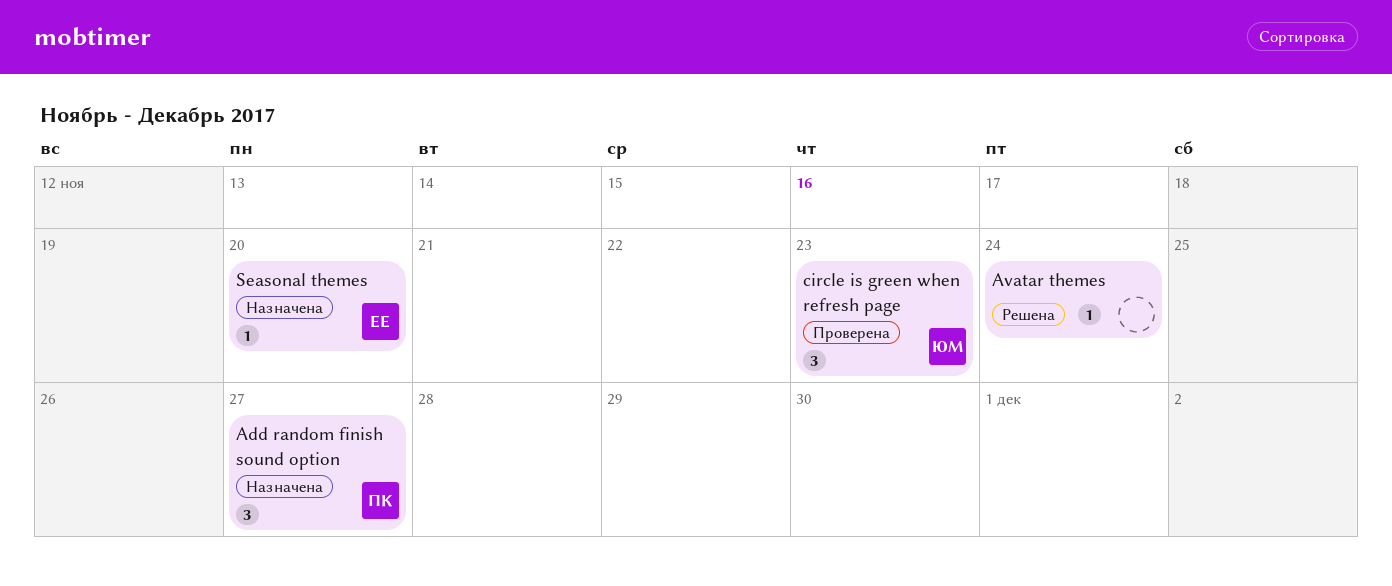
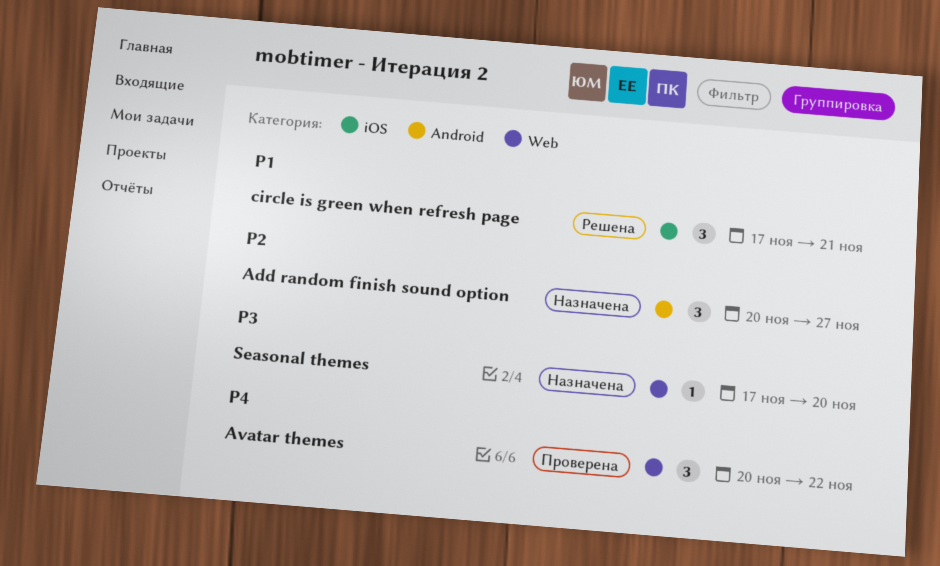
Avatar themes, status: Решена -> Проверена
Avatar themes, estimate: 1 -> 3
Avatar themes, due: Nov 24 -> Nov 22
circle is green when refresh page, status: Проверена -> Решена
circle is green when refresh page, due: Nov 23 -> Nov 21

